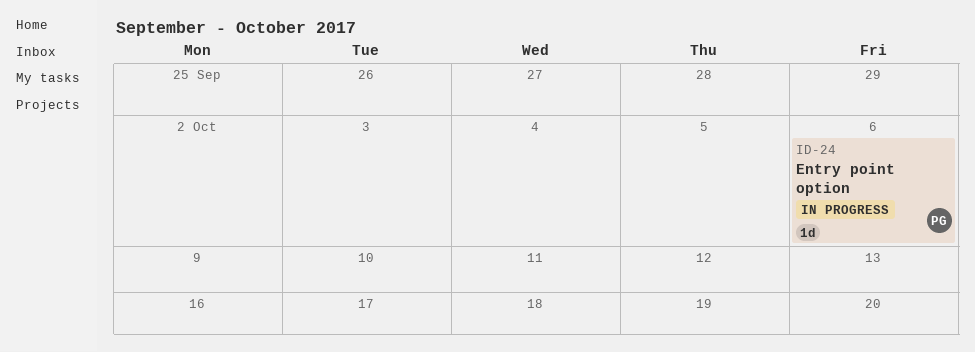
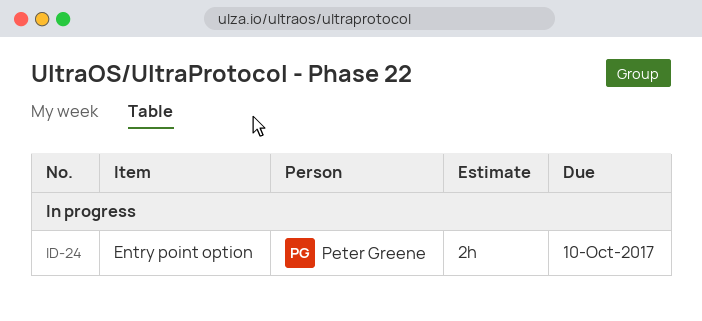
ID-24, estimate: 1d -> 2h
ID-24, due: Oct 6 -> Oct 10

